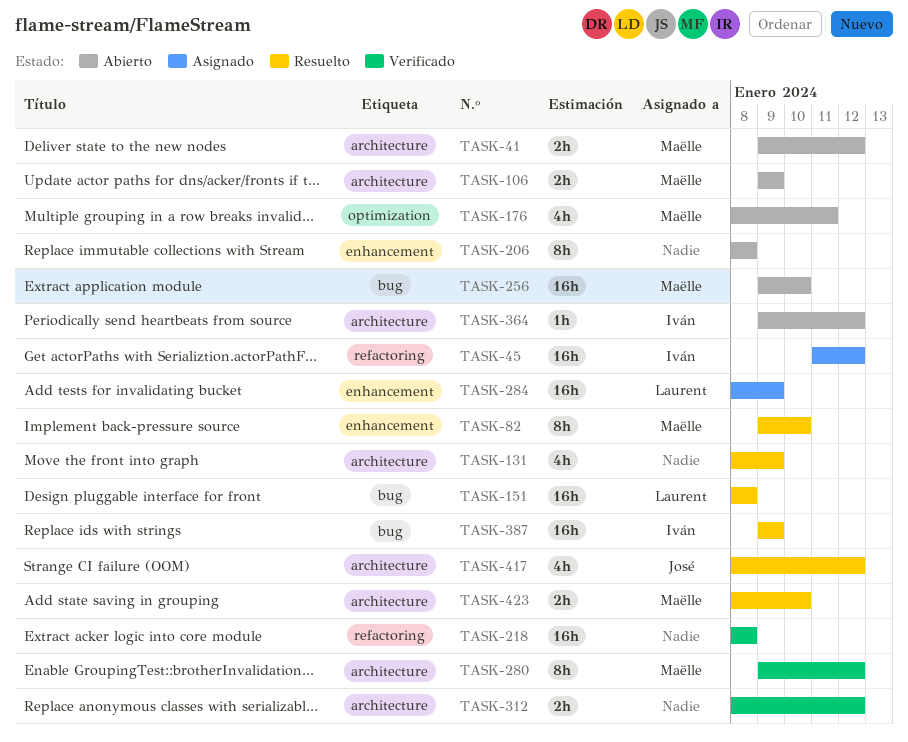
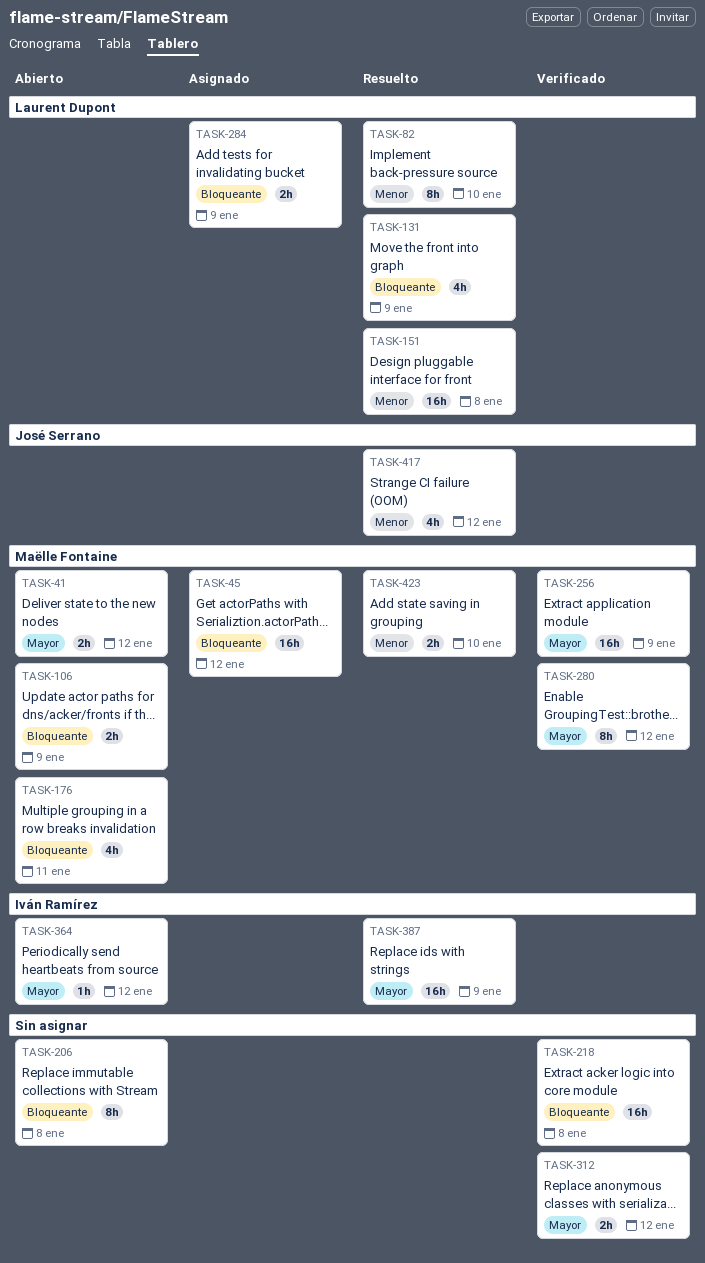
TASK-45, owner: Iván Ramírez -> Maëlle Fontaine
TASK-82, owner: Maëlle Fontaine -> Laurent Dupont
TASK-131, owner: none -> Laurent Dupont
TASK-256, status: Abierto -> Verificado
TASK-256, due: Jan 10 -> Jan 9
TASK-284, estimate: 16h -> 2h

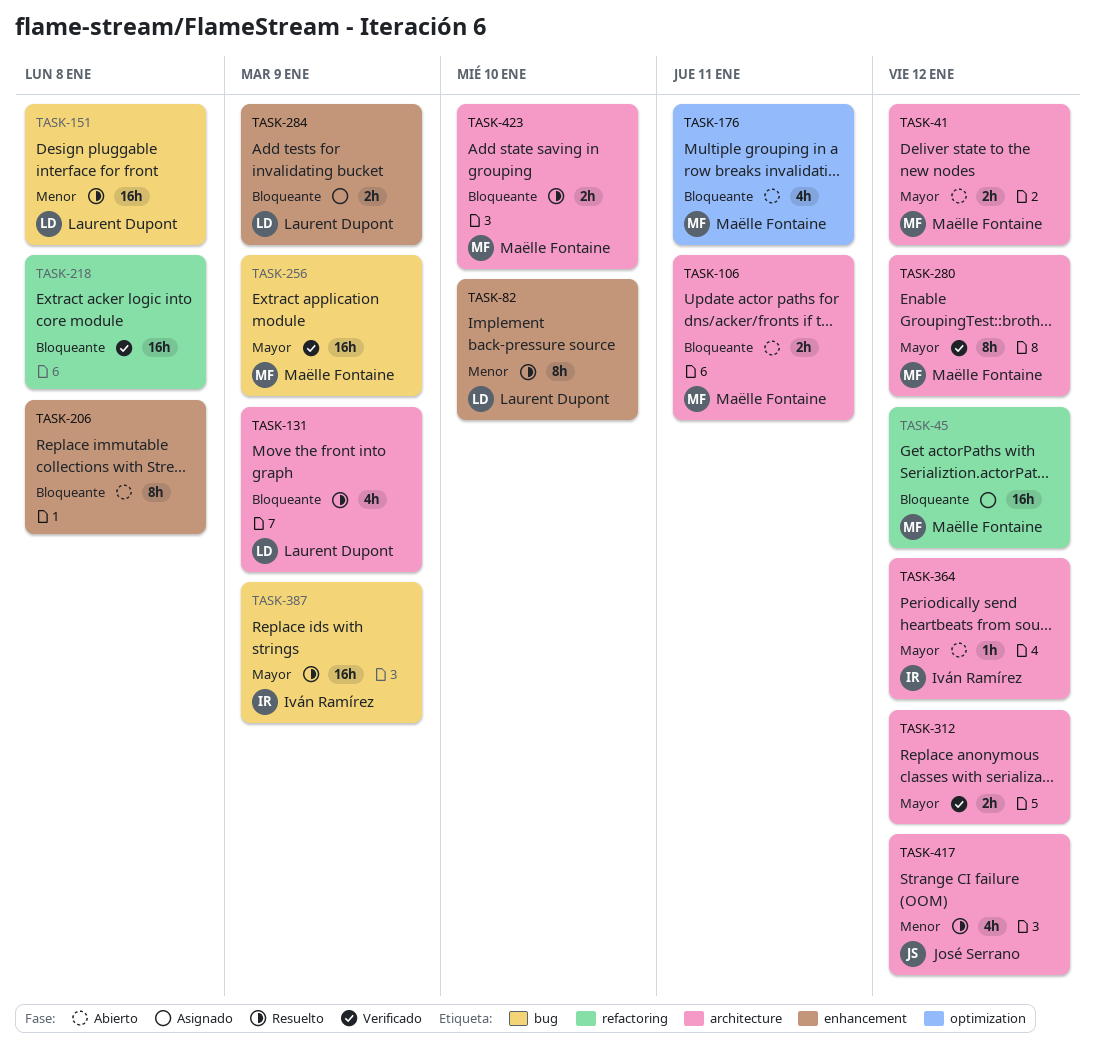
TASK-106, due: Jan 9 -> Jan 11
TASK-423, priority: Menor -> Bloqueante

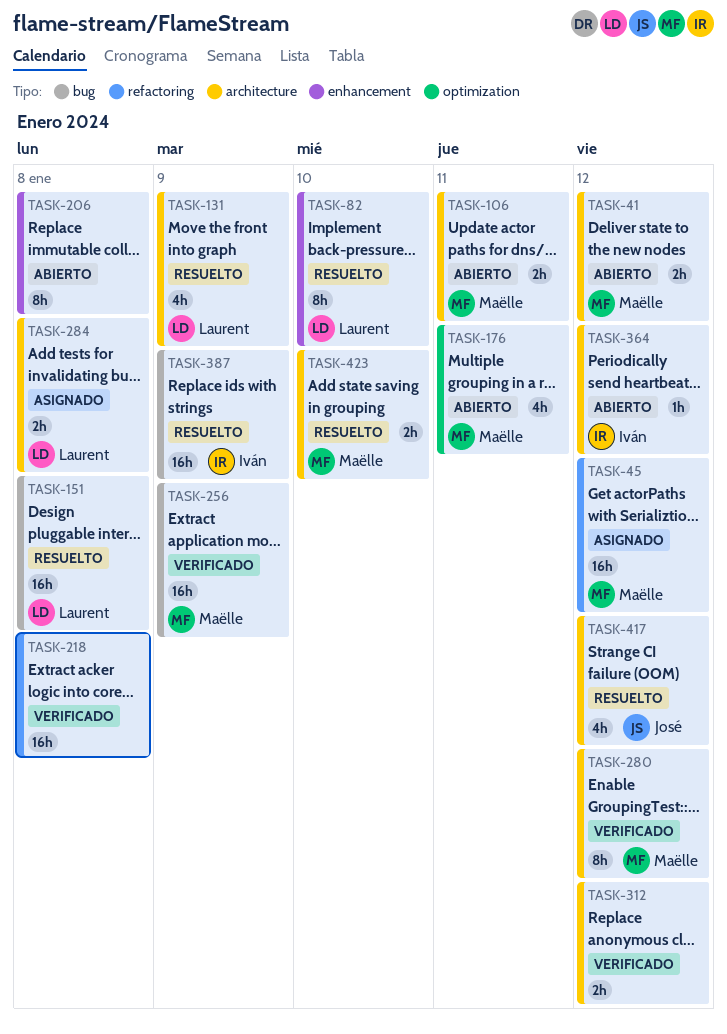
TASK-284, label: enhancement -> architecture
TASK-284, due: Jan 9 -> Jan 8

